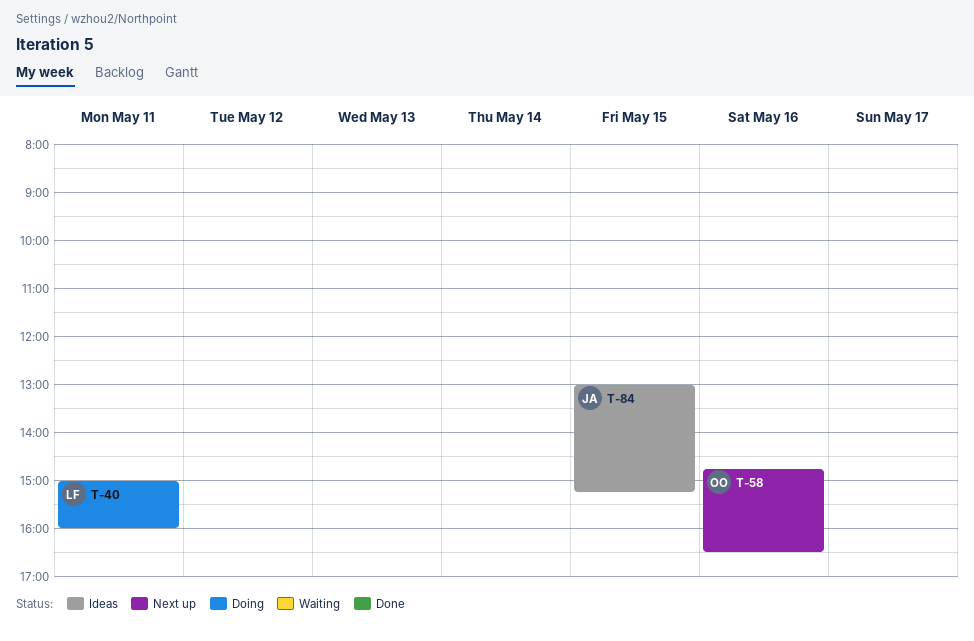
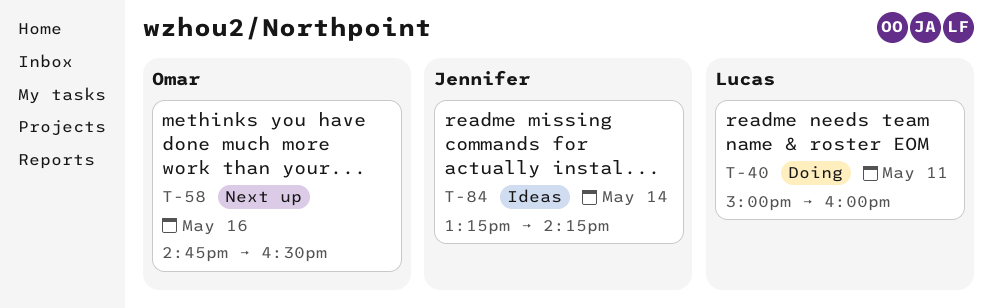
T-84, day: May 15 -> May 14
T-84, begins: 13:00 -> 13:15
T-84, ends: 15:15 -> 14:15

